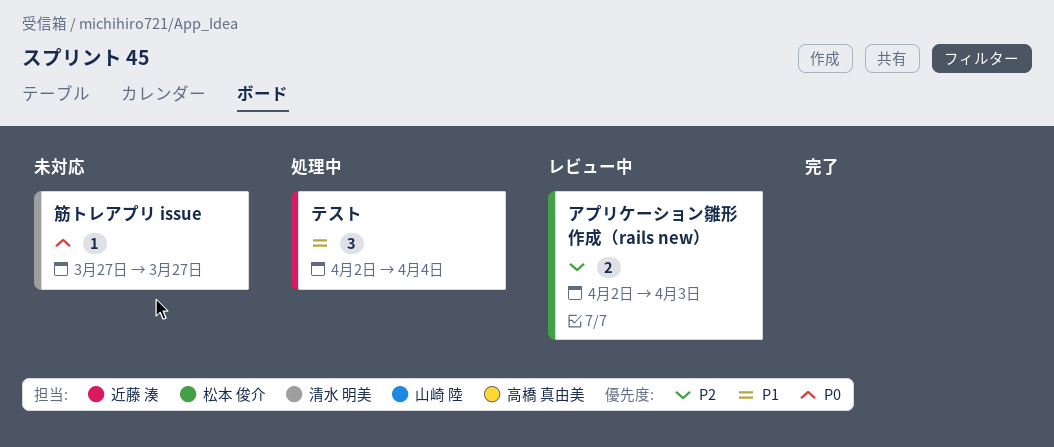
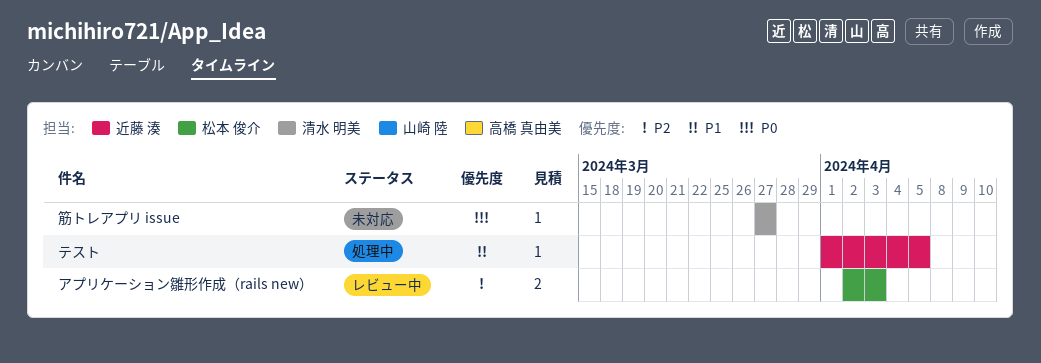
テスト, estimate: 3 -> 1
テスト, start: Apr 2 -> Apr 1
テスト, due: Apr 4 -> Apr 5

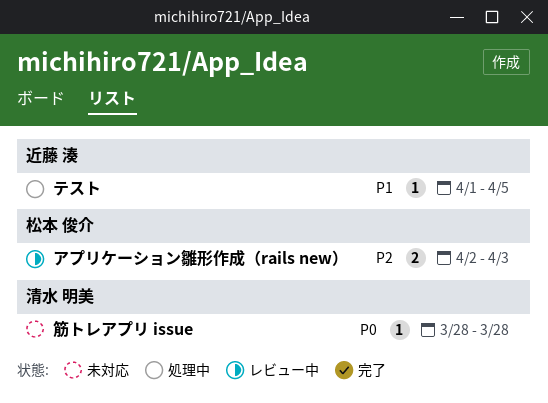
筋トレアプリ issue, start: Mar 27 -> Mar 28
筋トレアプリ issue, due: Mar 27 -> Mar 28

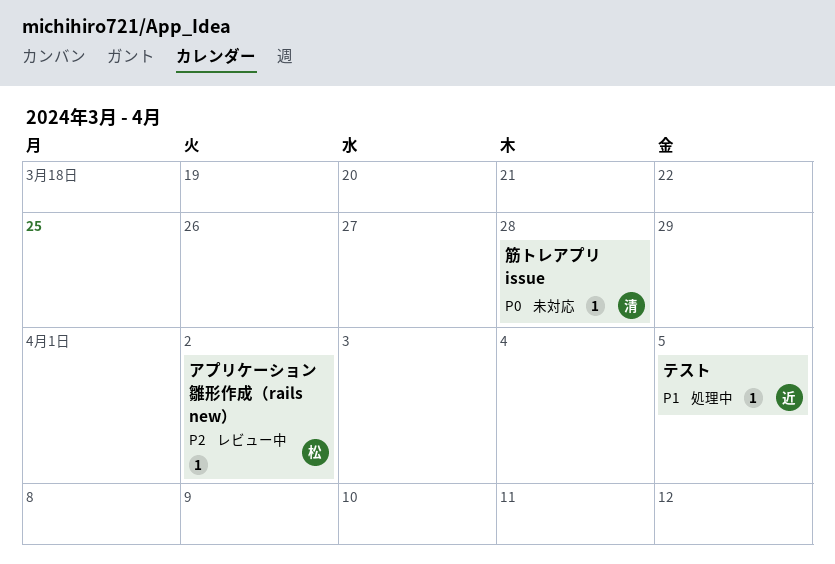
アプリケーション雛形作成（rails new）, estimate: 2 -> 1
アプリケーション雛形作成（rails new）, due: Apr 3 -> Apr 2

